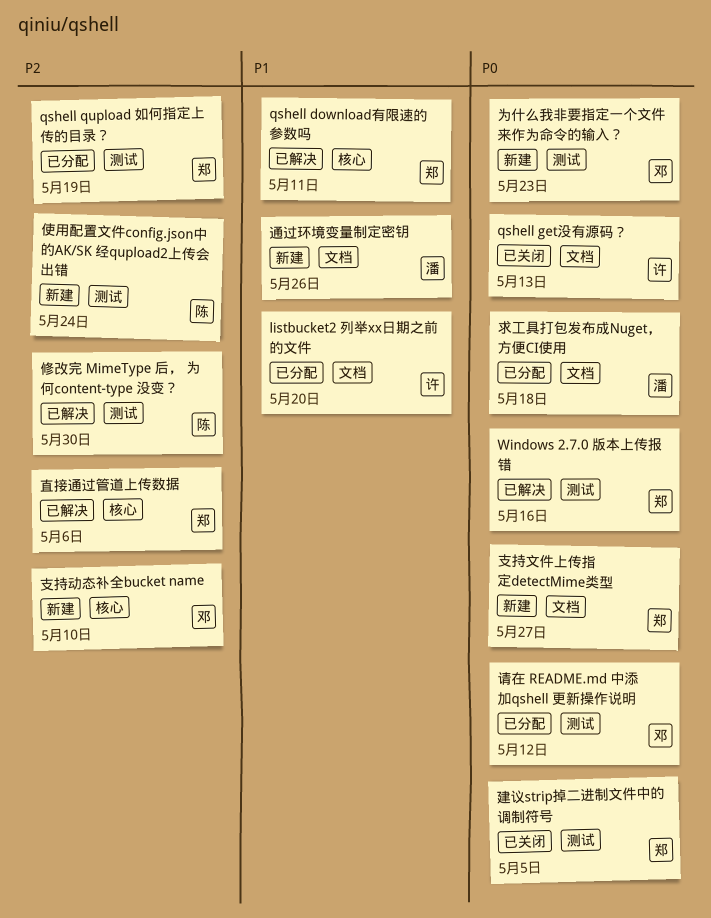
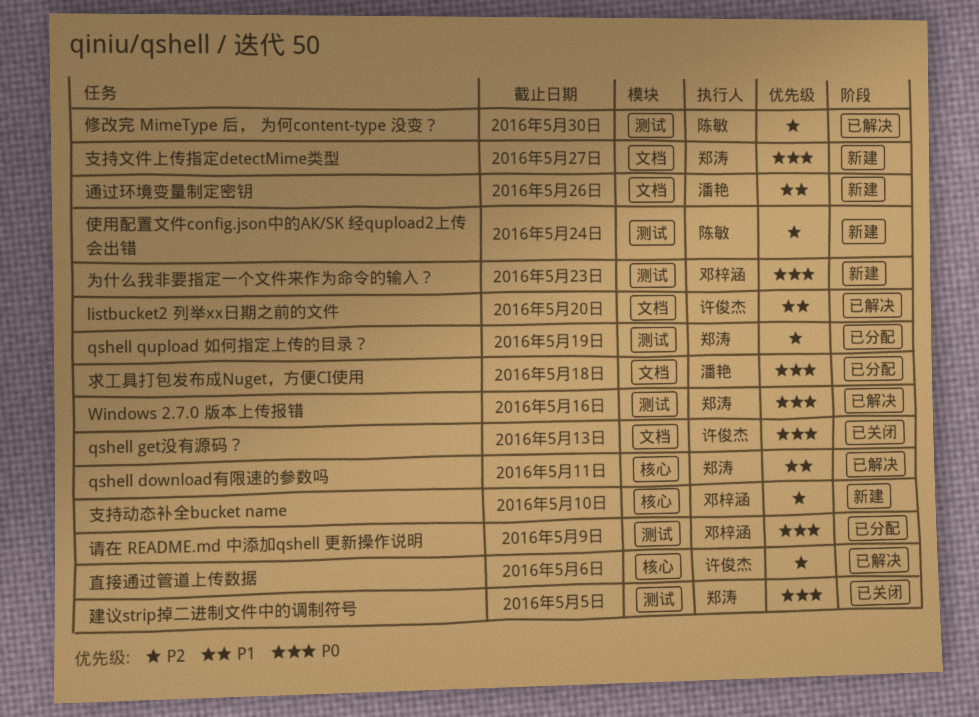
listbucket2 列举xx日期之前的文件, status: 已分配 -> 已解决
直接通过管道上传数据, owner: 郑涛 -> 许俊杰
请在 README.md 中添加qshell 更新操作说明, due: May 12 -> May 9

